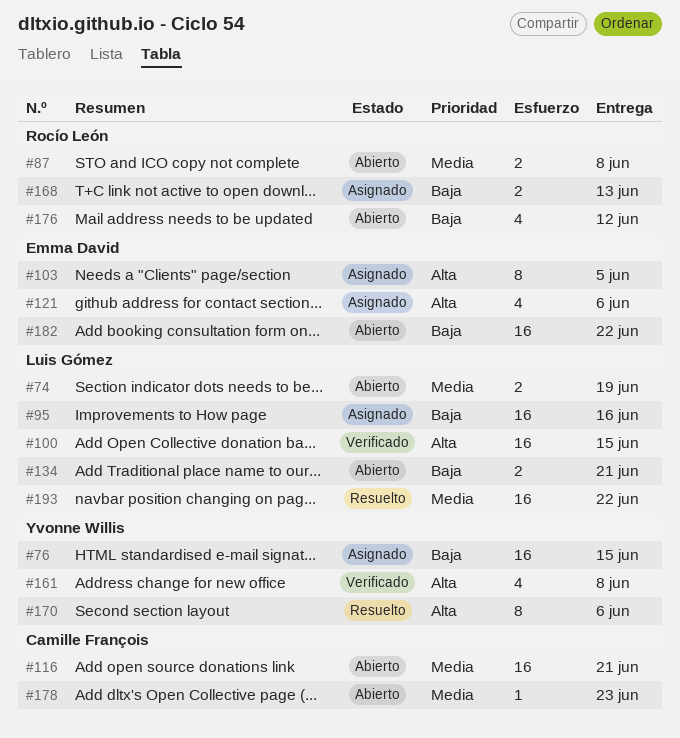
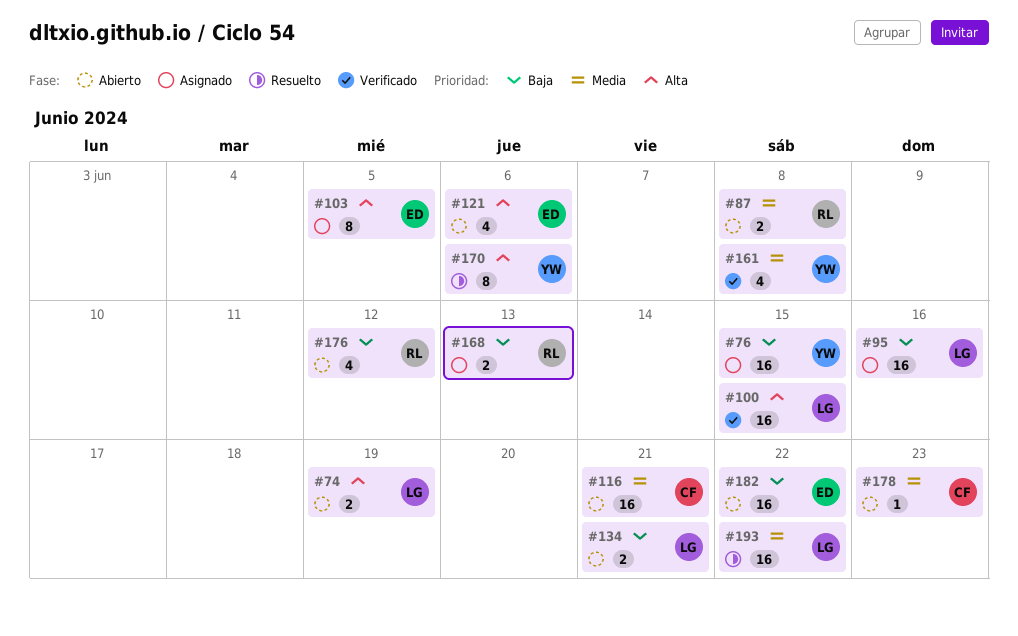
#74, priority: Media -> Alta
#121, status: Asignado -> Abierto
#161, priority: Alta -> Media

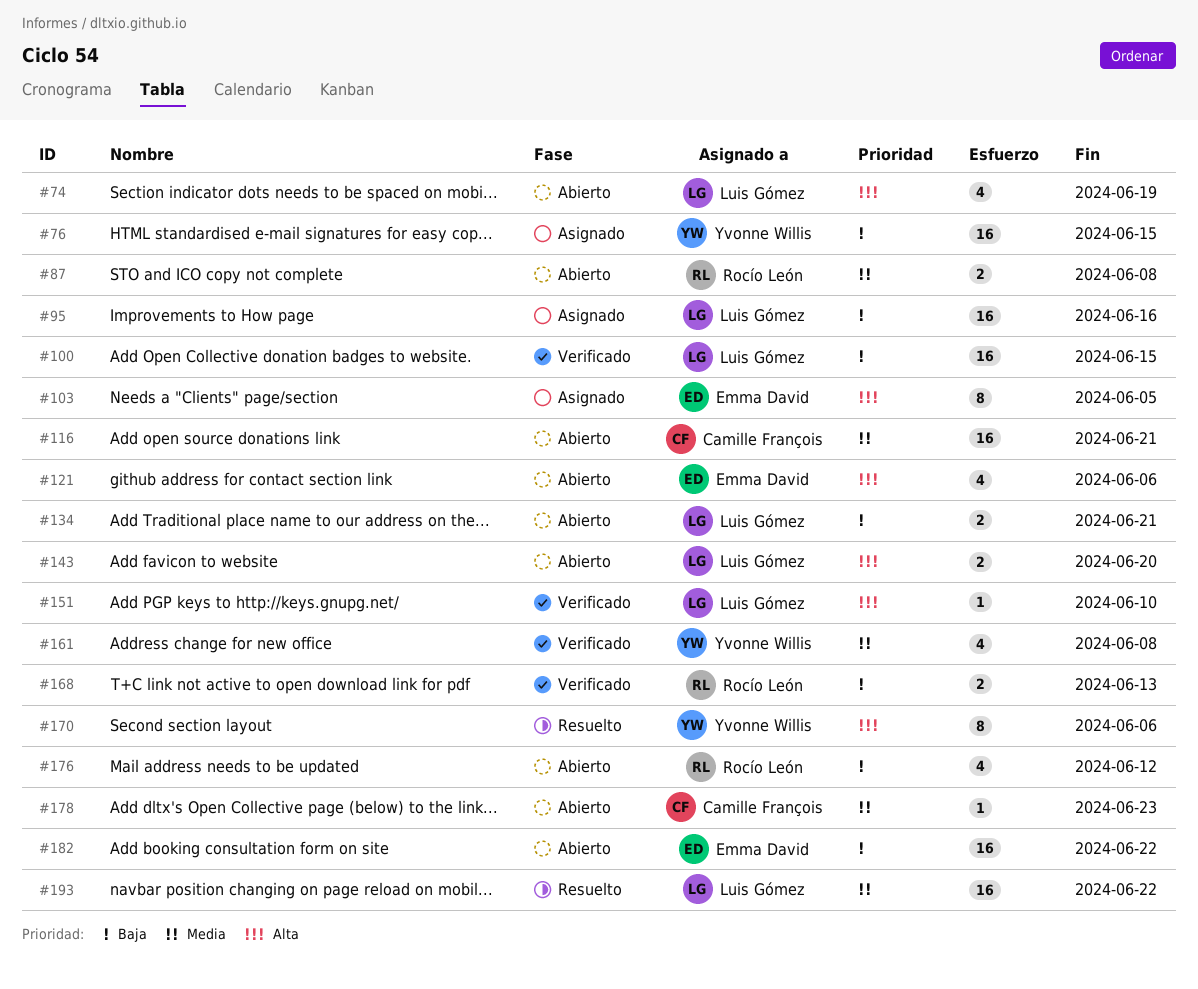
#74, estimate: 2 -> 4
#100, priority: Alta -> Baja
#143: none -> present
#151: none -> present
#168, status: Asignado -> Verificado

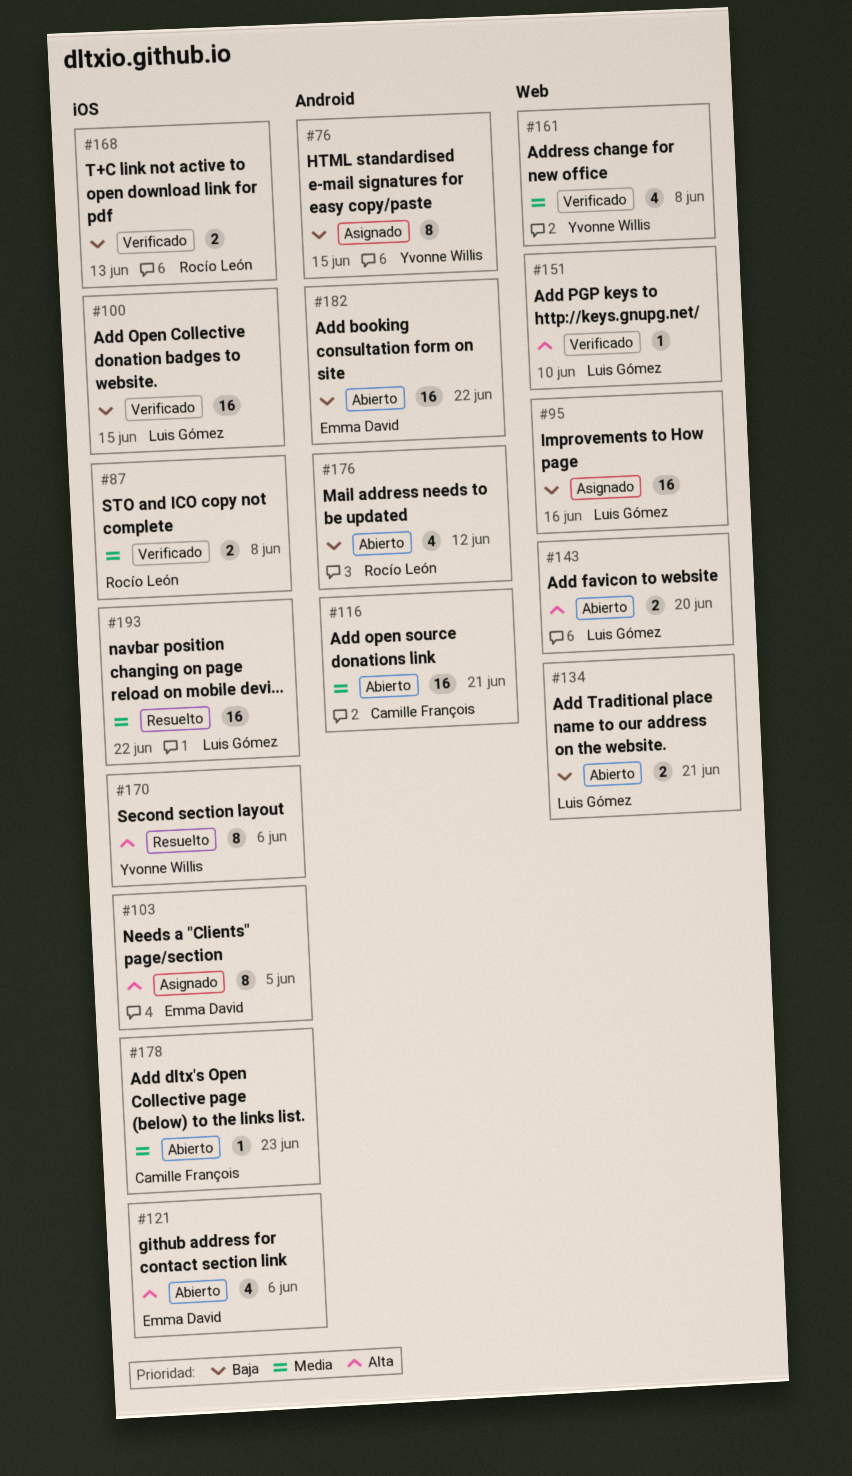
#74: present -> none
#76, estimate: 16 -> 8
#87, status: Abierto -> Verificado

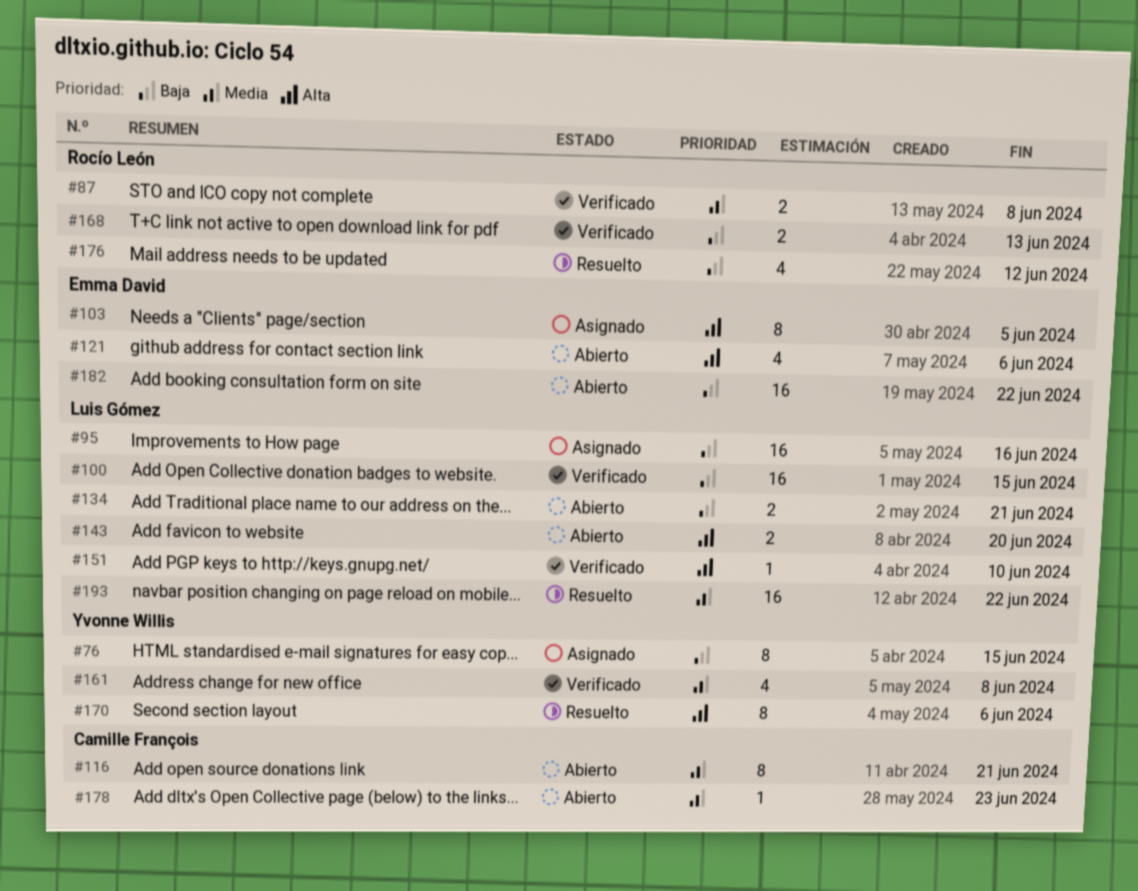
#116, estimate: 16 -> 8
#176, status: Abierto -> Resuelto

